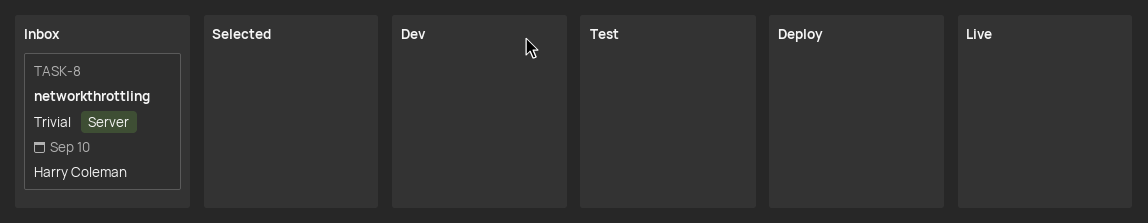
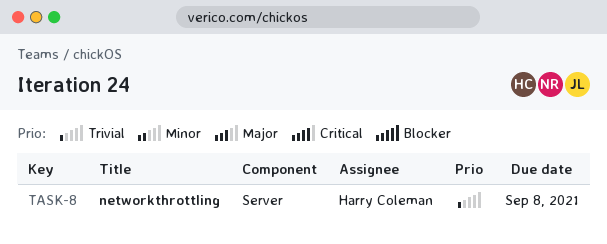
TASK-8, due: Sep 10 -> Sep 8

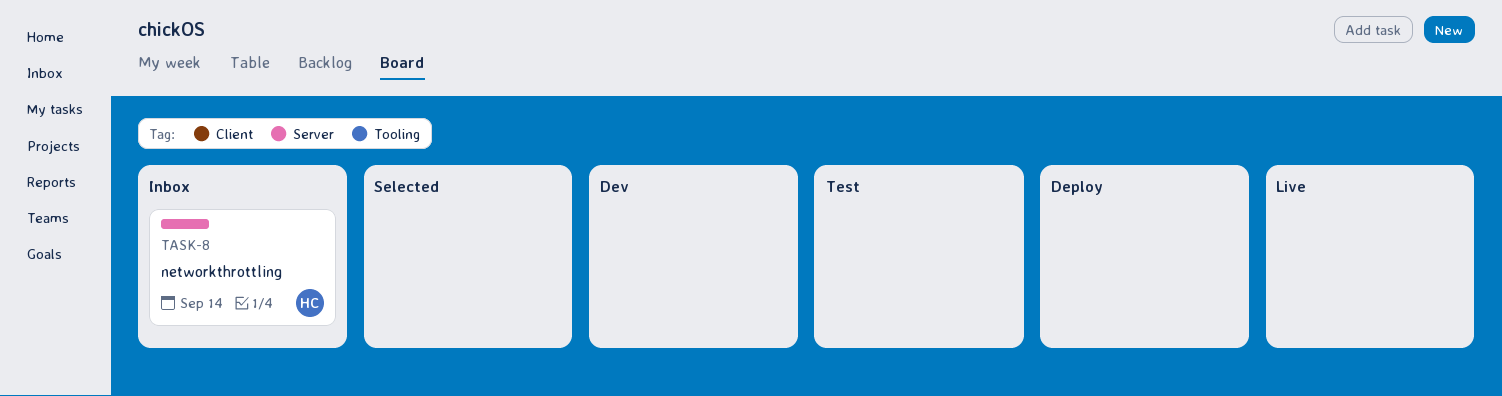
TASK-8, due: Sep 8 -> Sep 14

